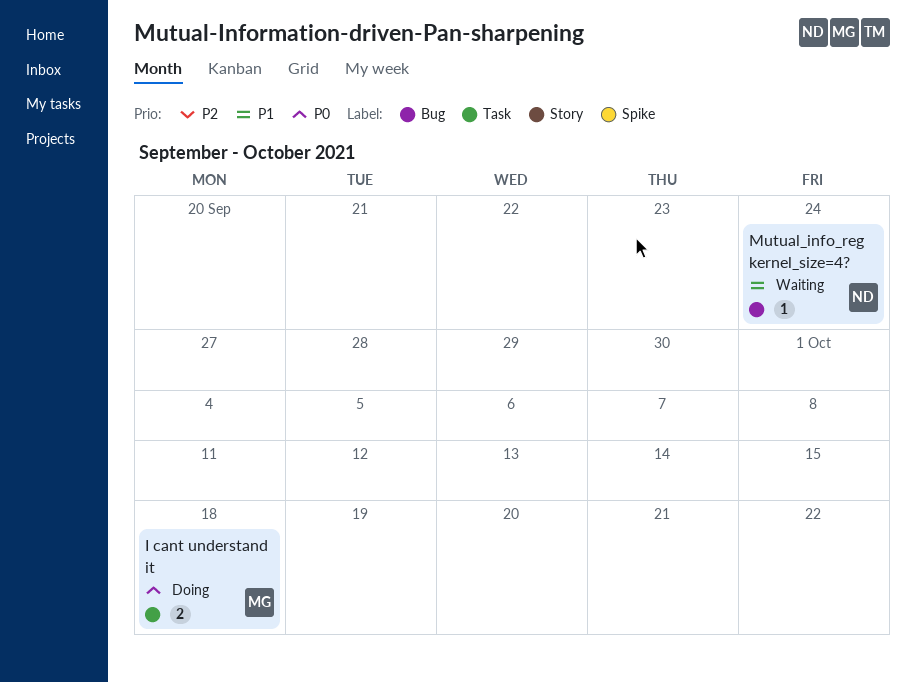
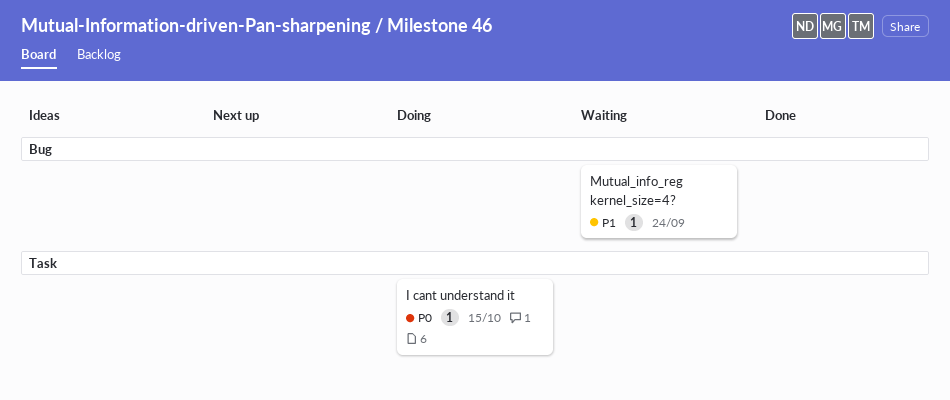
I cant understand it, estimate: 2 -> 1
I cant understand it, due: Oct 18 -> Oct 15

